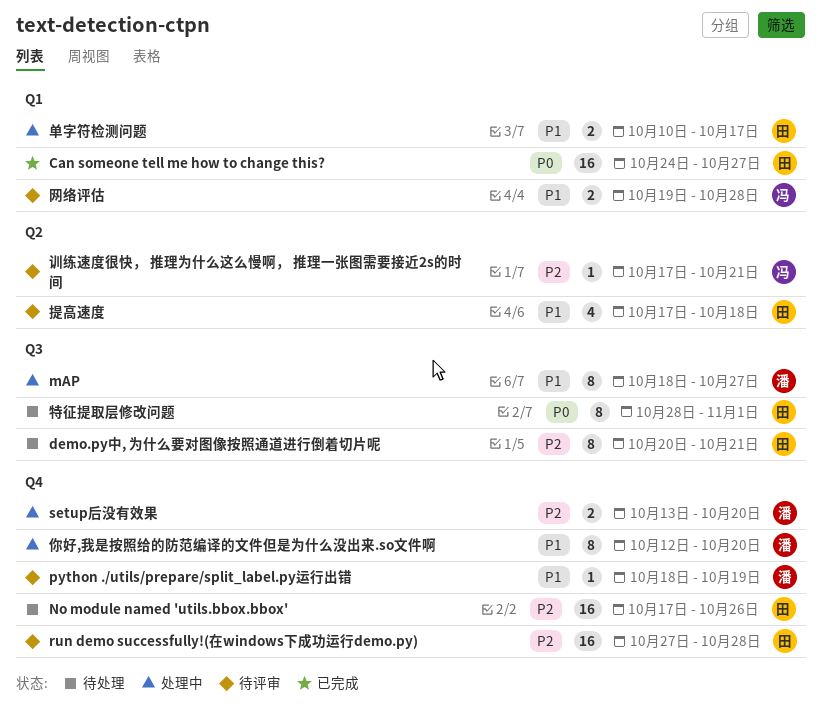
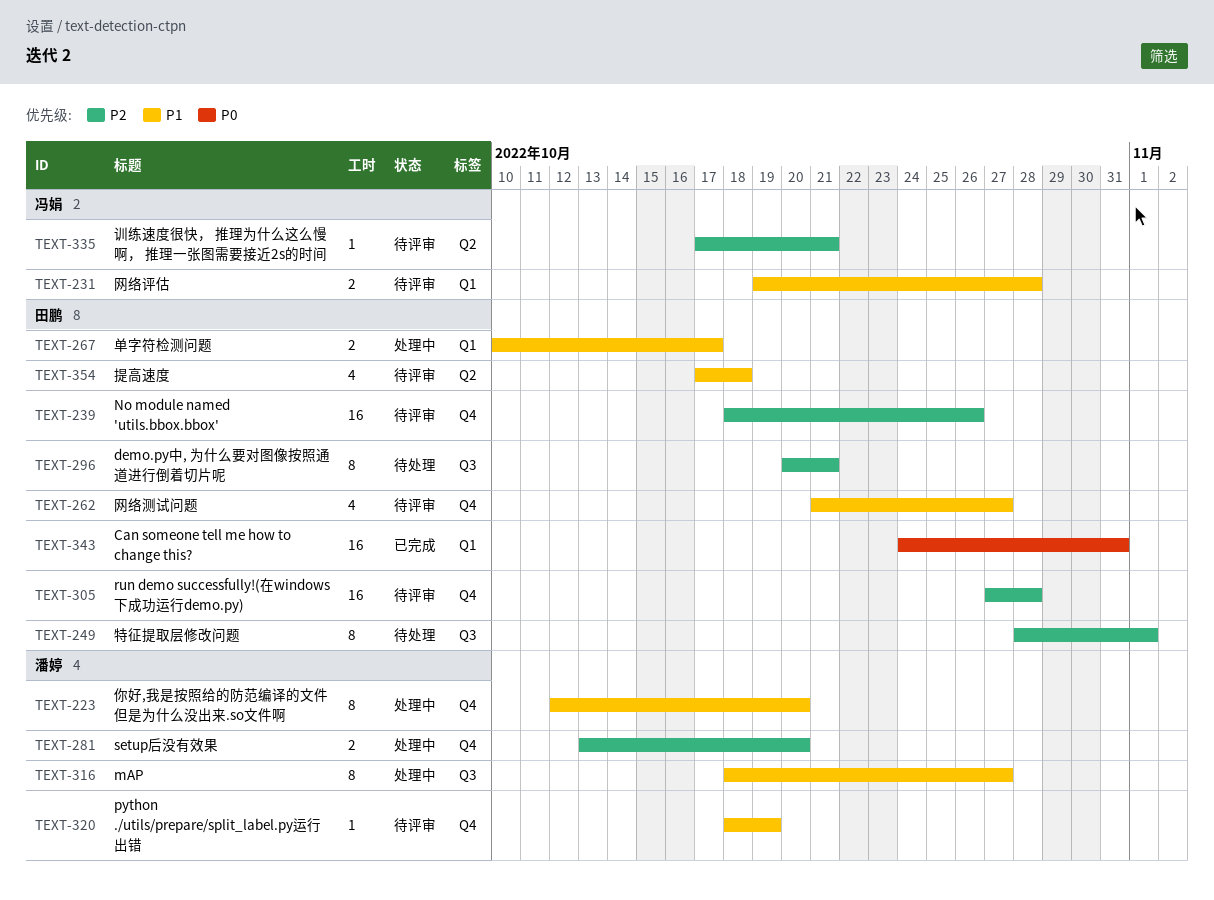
Can someone tell me how to change this?, due: Oct 27 -> Oct 31
No module named 'utils.bbox.bbox', status: 待处理 -> 待评审
No module named 'utils.bbox.bbox', start: Oct 17 -> Oct 18
特征提取层修改问题, priority: P0 -> P2
网络测试问题: none -> present

